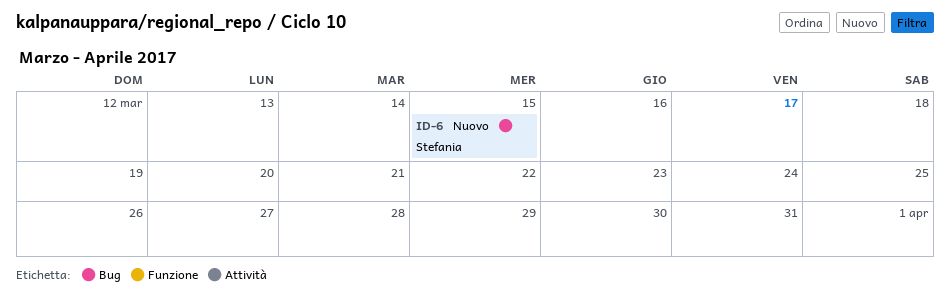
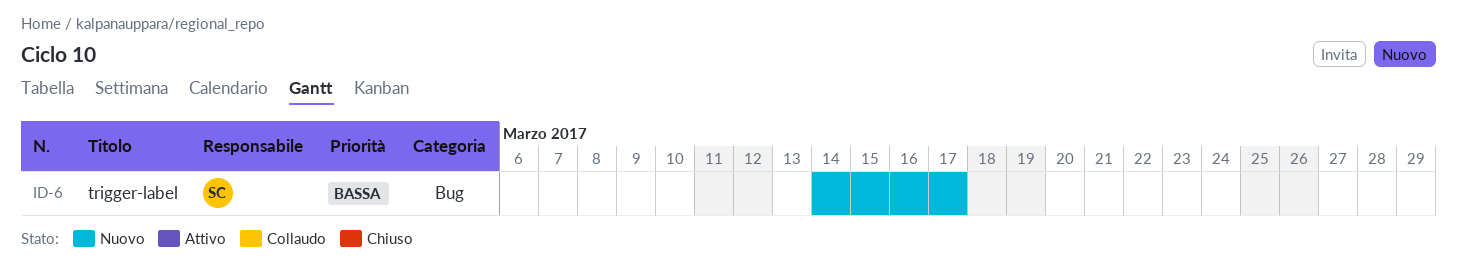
ID-6, due: Mar 15 -> Mar 17

